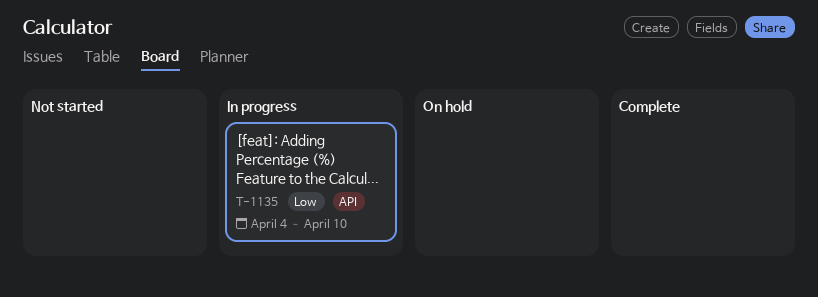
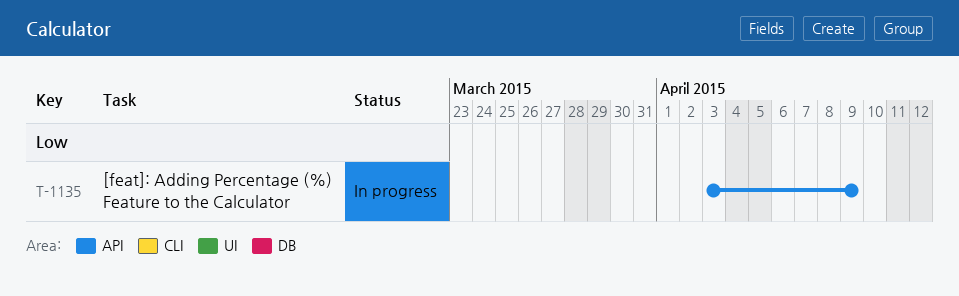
T-1135, start: Apr 4 -> Apr 3
T-1135, due: Apr 10 -> Apr 9

